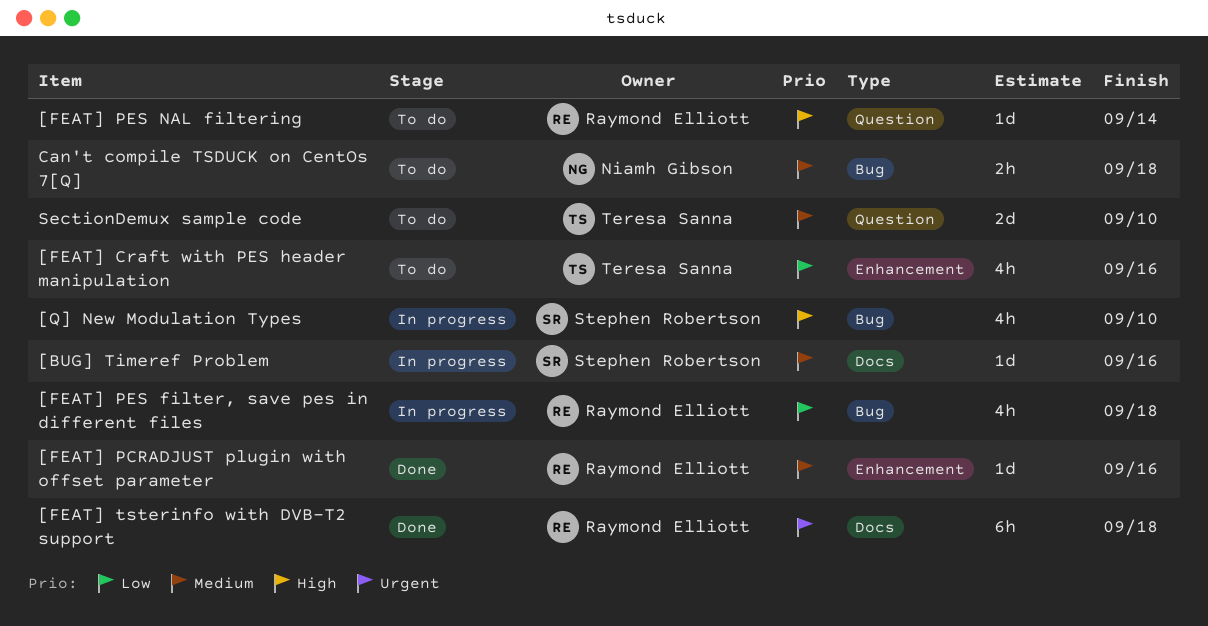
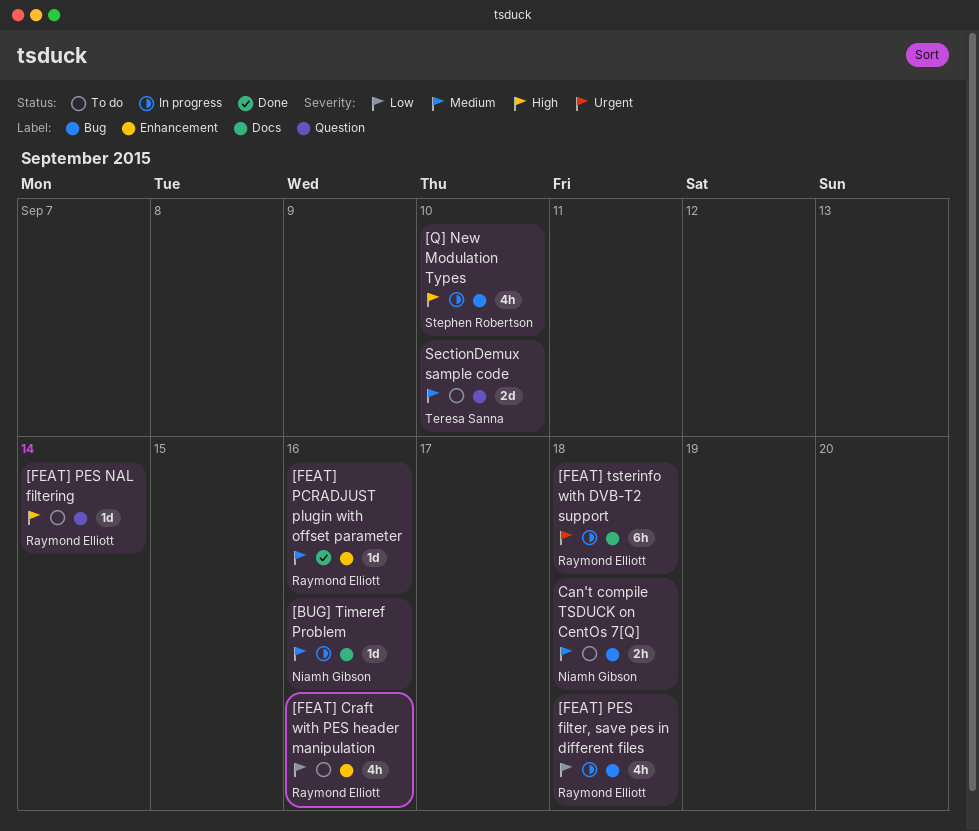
[BUG] Timeref Problem, owner: Stephen Robertson -> Niamh Gibson
[FEAT] Craft with PES header manipulation, owner: Teresa Sanna -> Raymond Elliott
[FEAT] tsterinfo with DVB-T2 support, status: Done -> In progress

